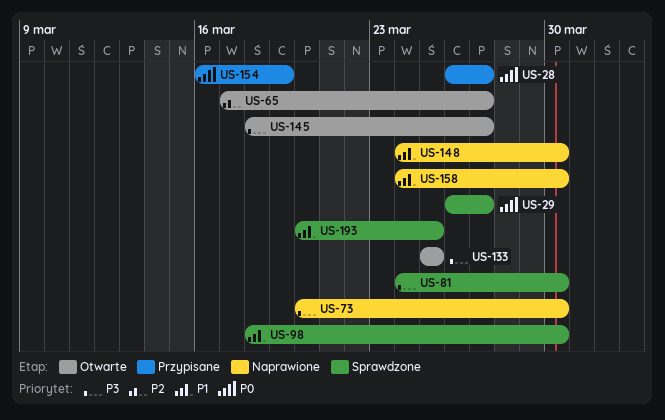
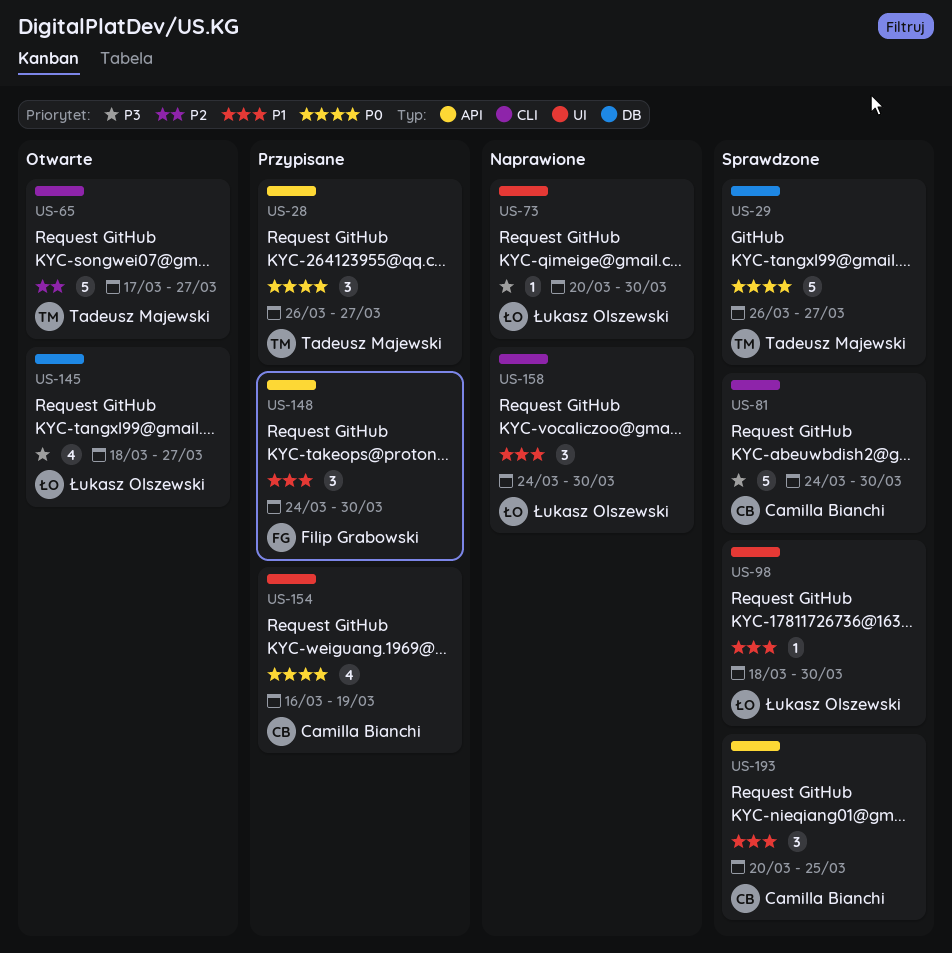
US-133: present -> none
US-148, status: Naprawione -> Przypisane

